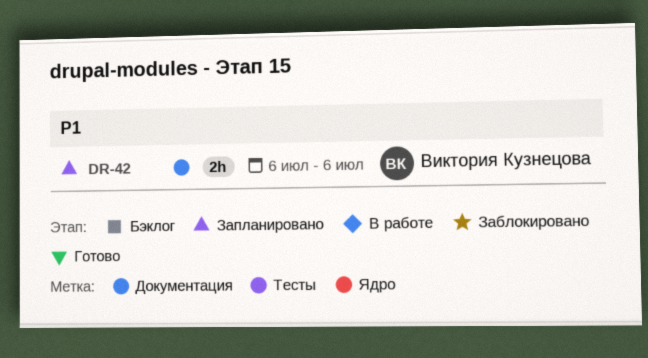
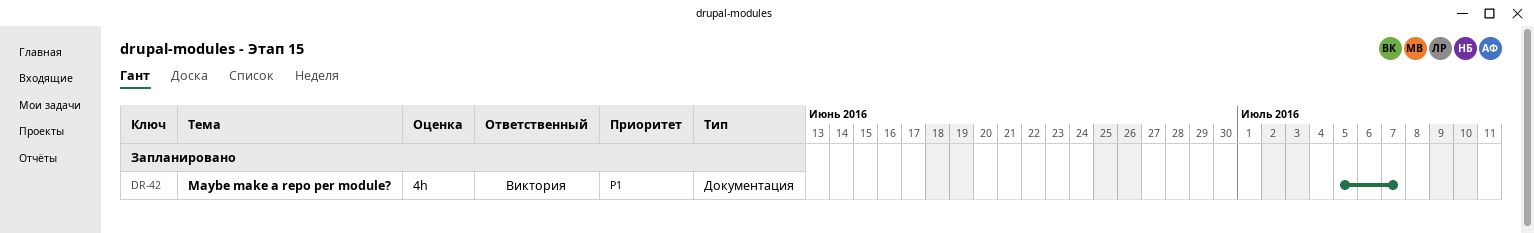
DR-42, estimate: 2h -> 4h
DR-42, start: Jul 6 -> Jul 5
DR-42, due: Jul 6 -> Jul 7

